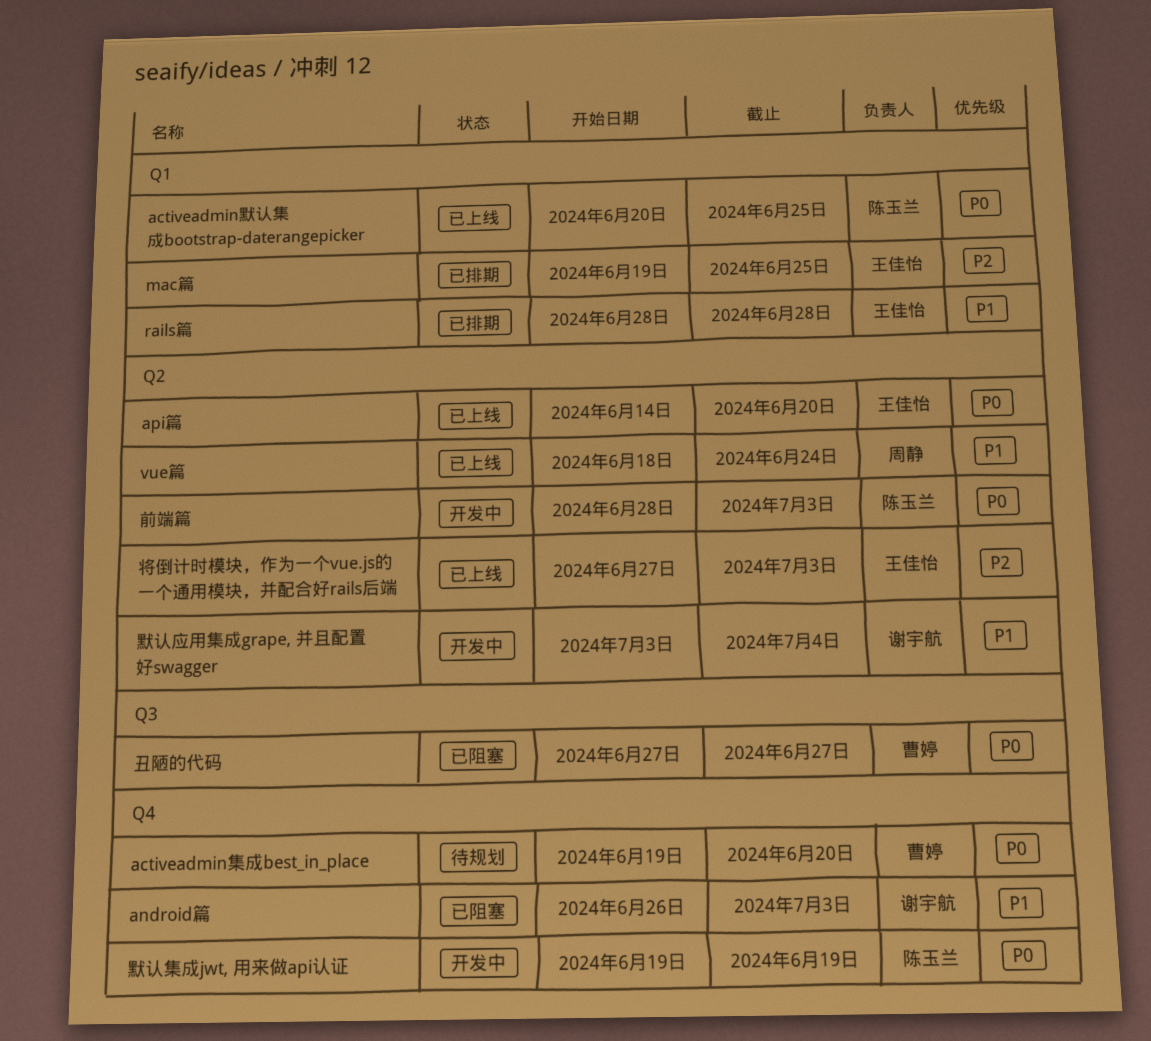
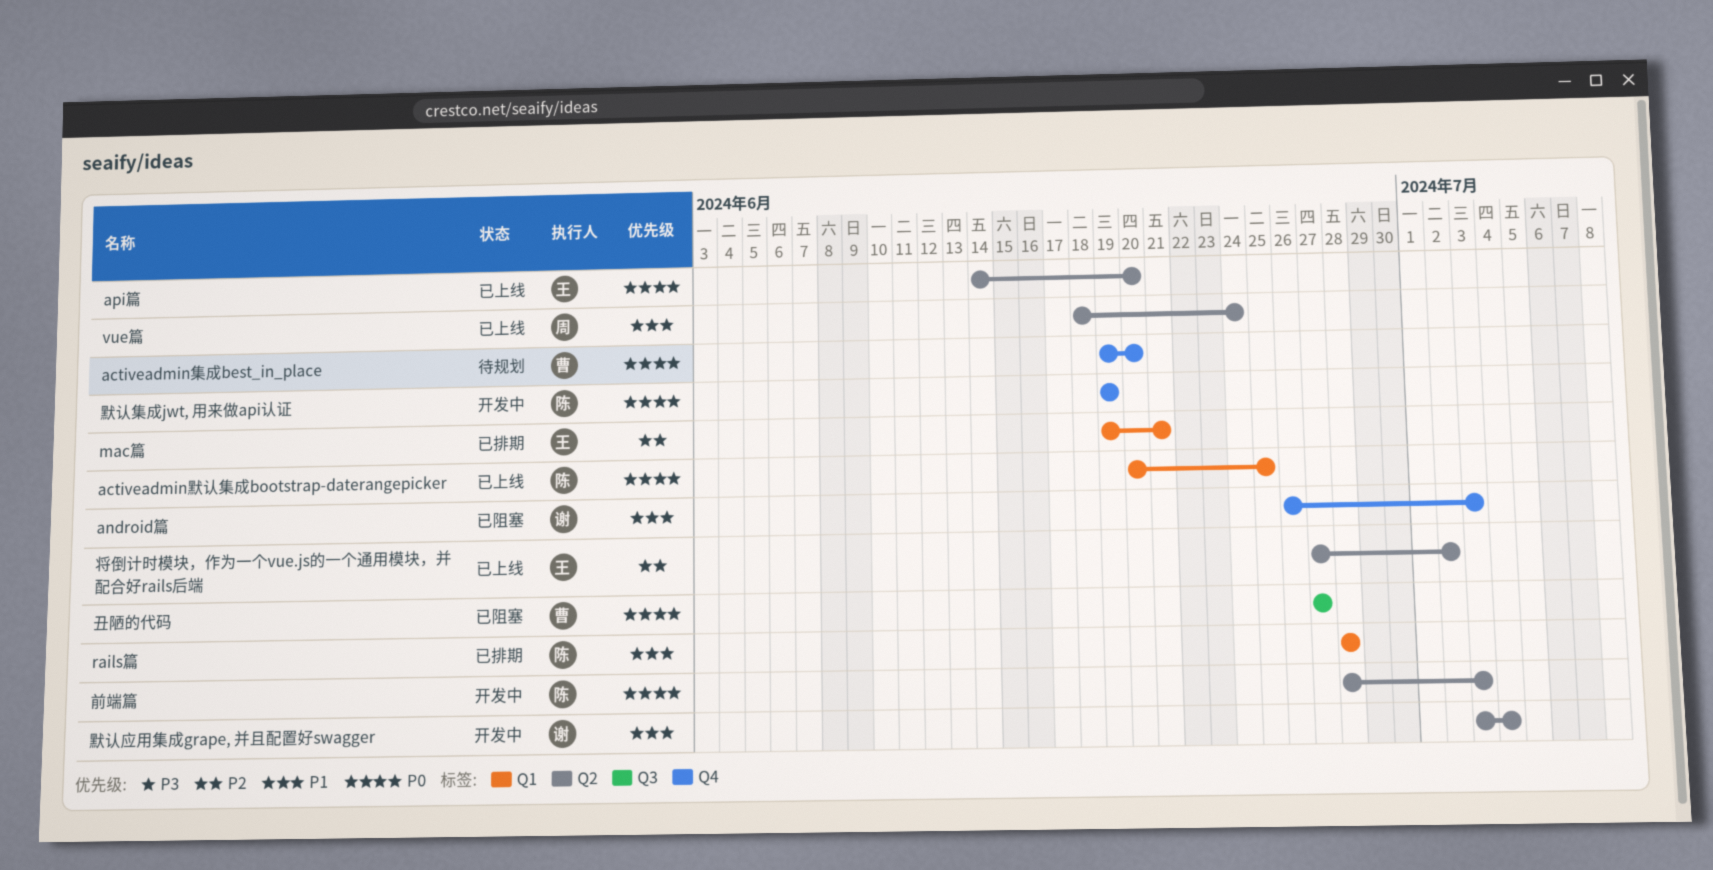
mac篇, due: Jun 25 -> Jun 21
rails篇, owner: 王佳怡 -> 陈玉兰
将倒计时模块，作为一个vue.js的一个通用模块，并配合好rails后端, due: Jul 3 -> Jul 2

